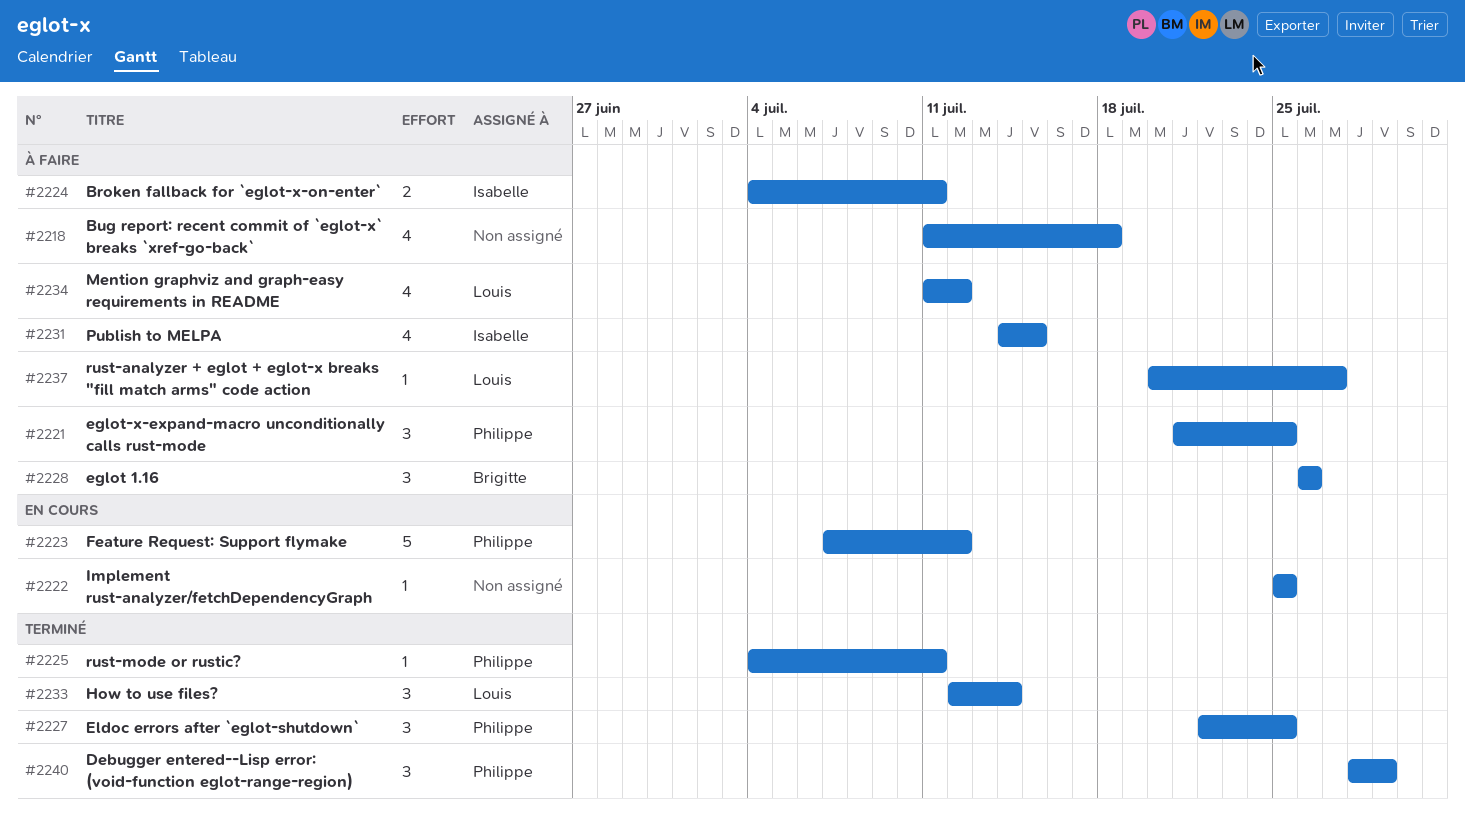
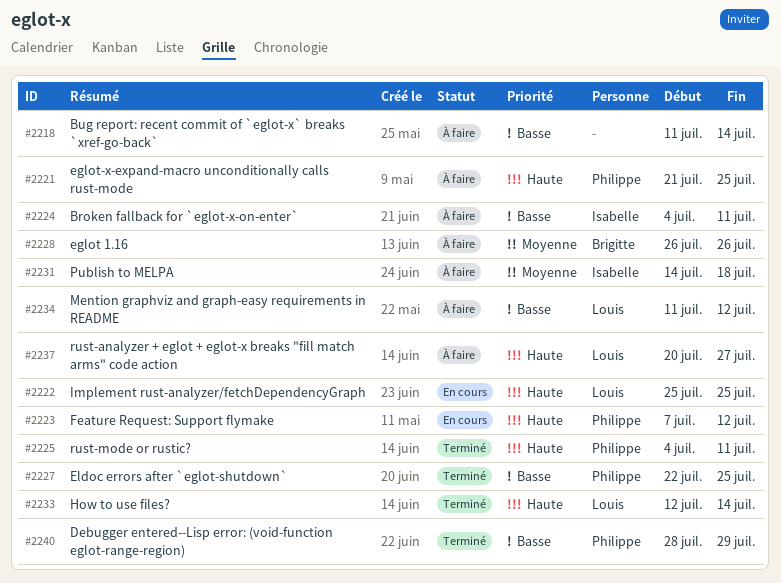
#2218, due: Jul 18 -> Jul 14
#2222, owner: none -> Louis
#2231, due: Jul 15 -> Jul 18

